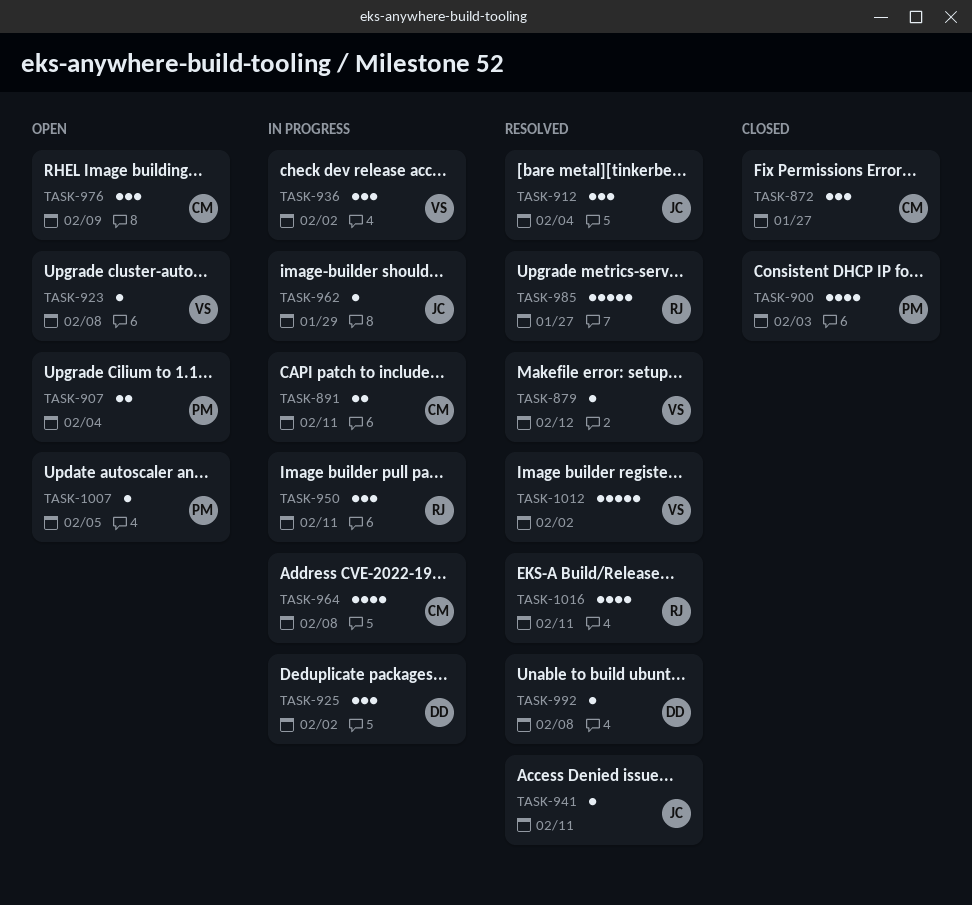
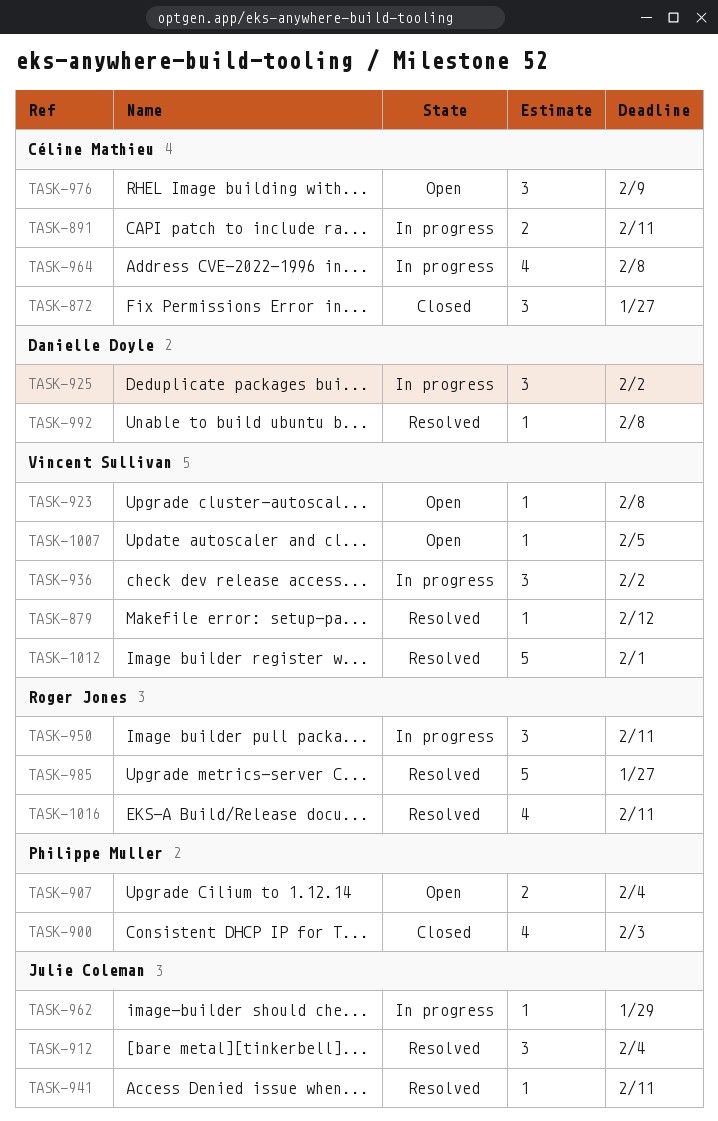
TASK-1007, owner: Philippe Muller -> Vincent Sullivan
TASK-1012, due: Feb 2 -> Feb 1

